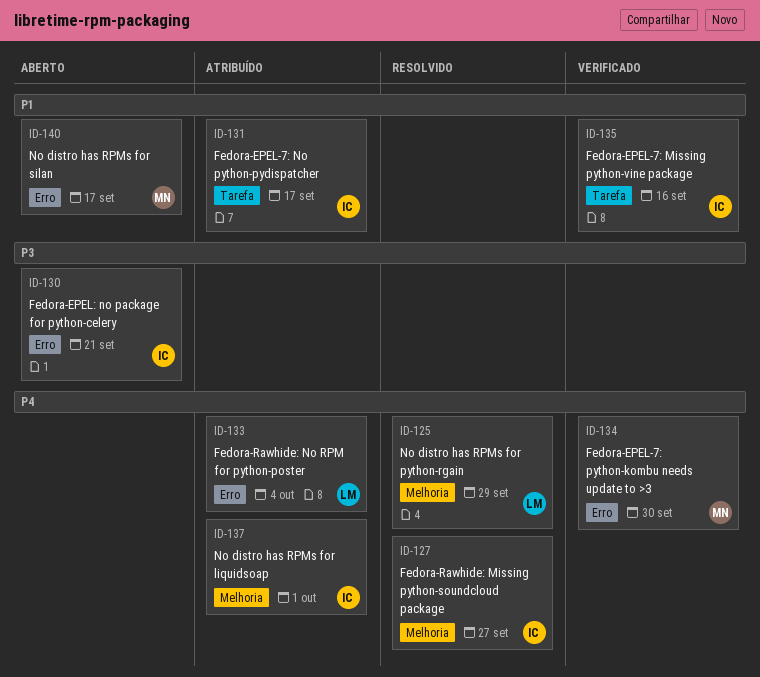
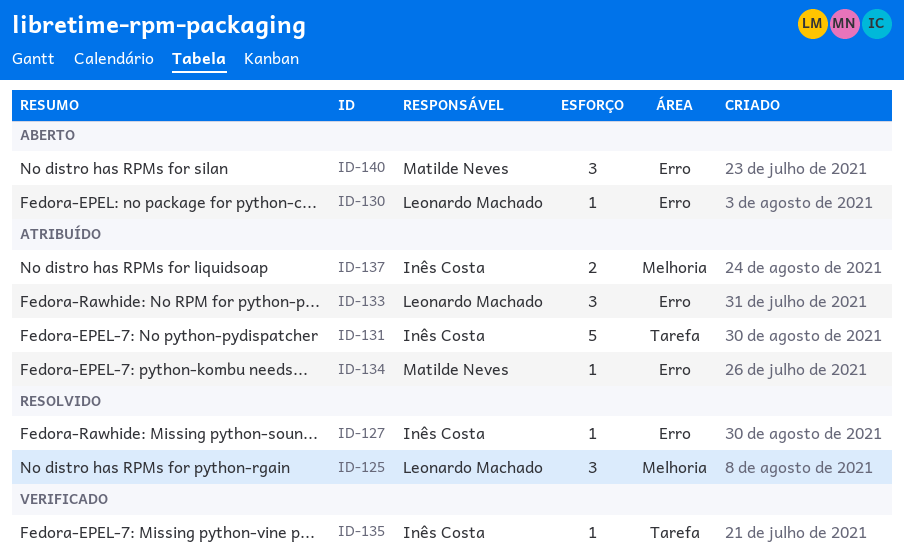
ID-127, label: Melhoria -> Erro
ID-130, owner: Inês Costa -> Leonardo Machado
ID-134, status: Verificado -> Atribuído

